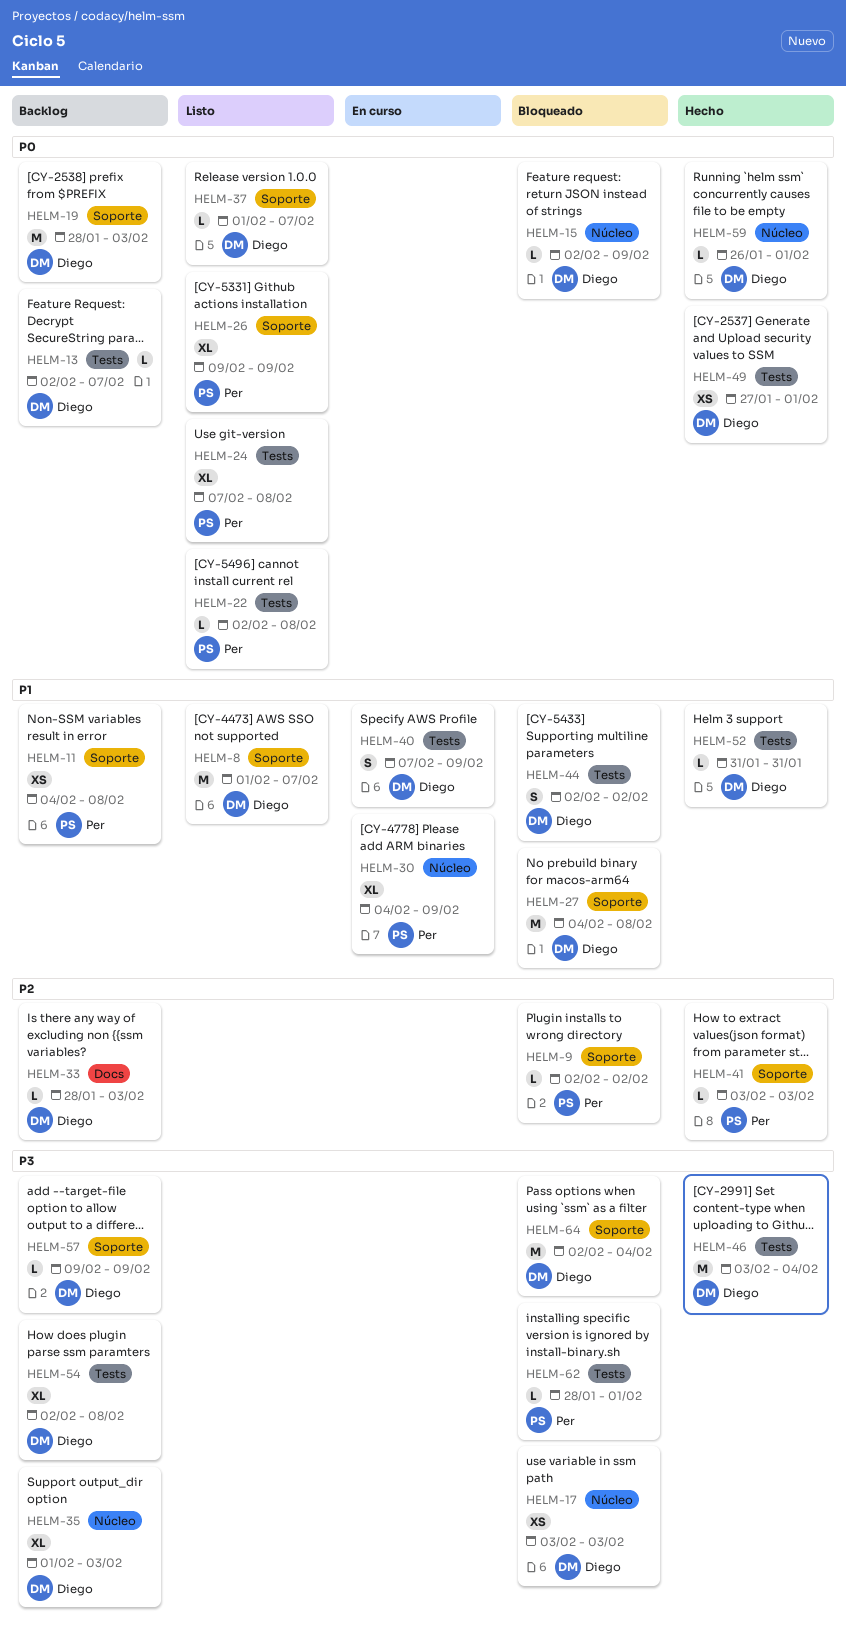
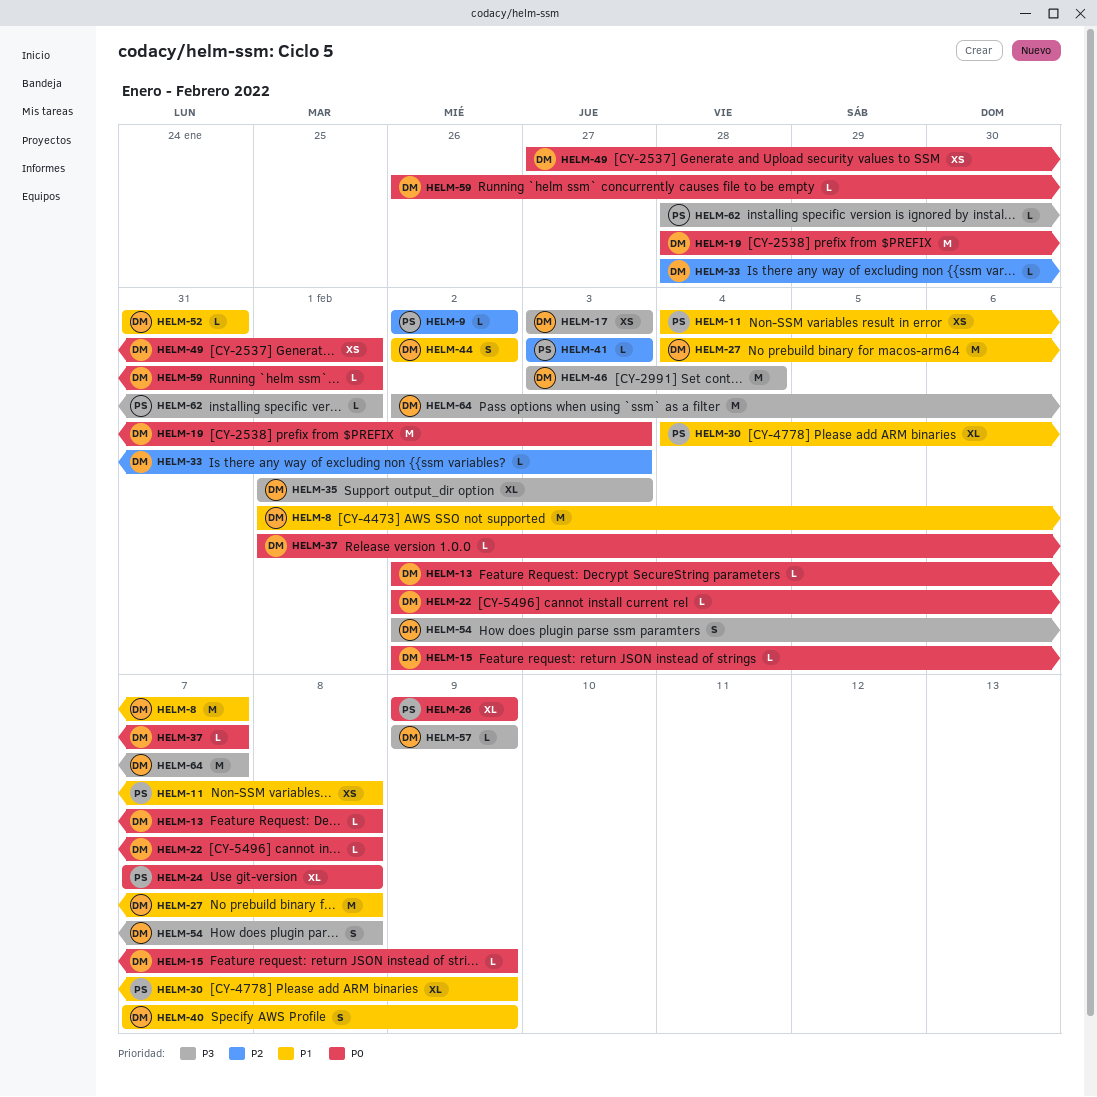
HELM-13, due: Feb 7 -> Feb 8
HELM-22, owner: Per -> Diego
HELM-54, estimate: XL -> S
HELM-64, due: Feb 4 -> Feb 7

